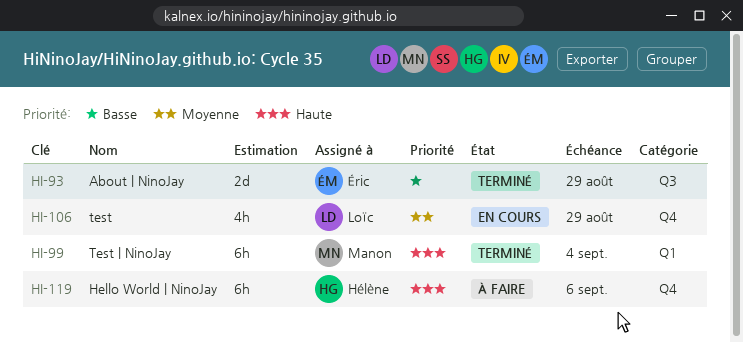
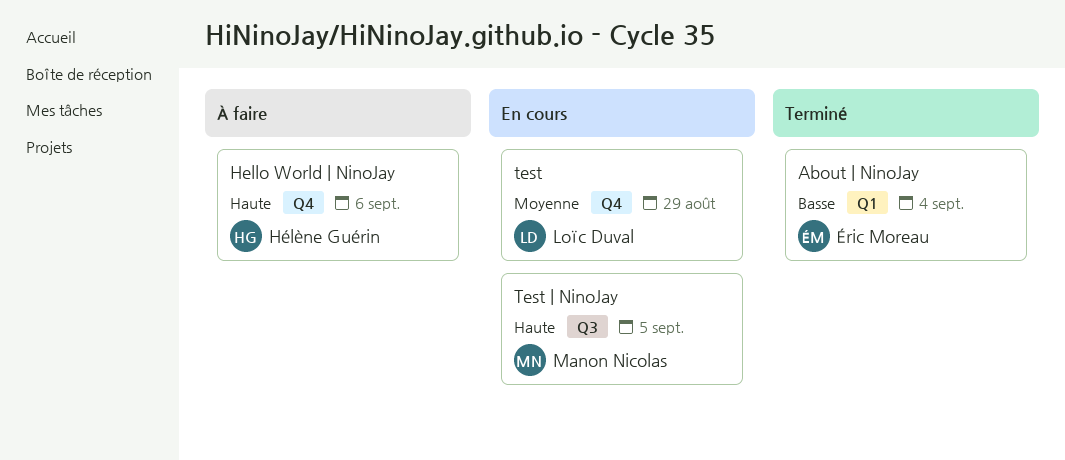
About | NinoJay, label: Q3 -> Q1
About | NinoJay, due: Aug 29 -> Sep 4
Test | NinoJay, status: Terminé -> En cours
Test | NinoJay, label: Q1 -> Q3
Test | NinoJay, due: Sep 4 -> Sep 5

